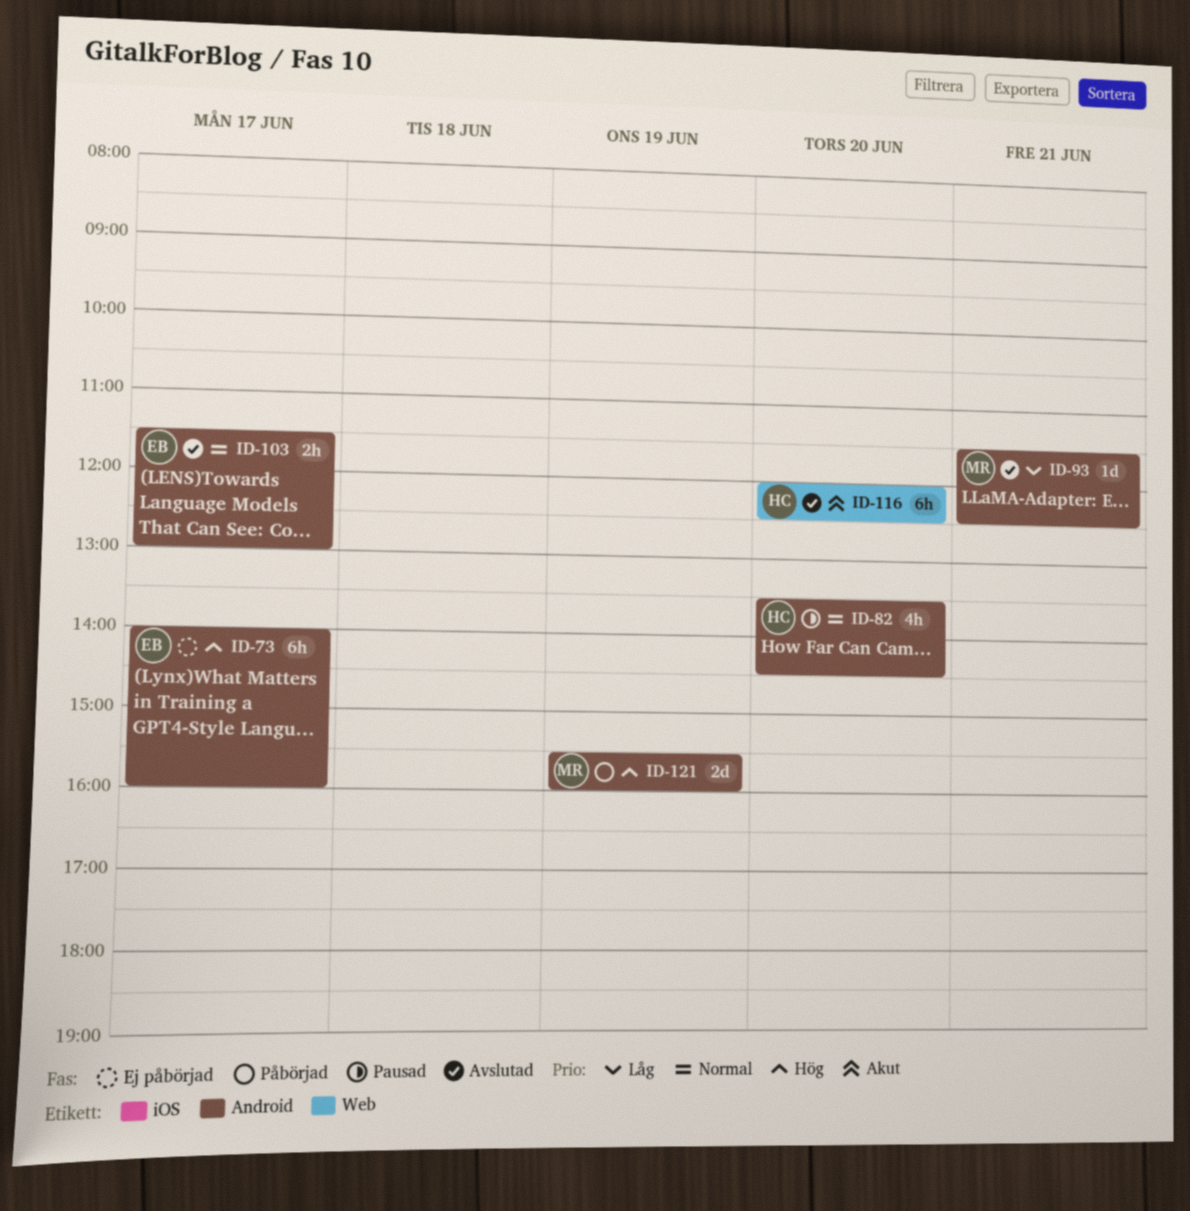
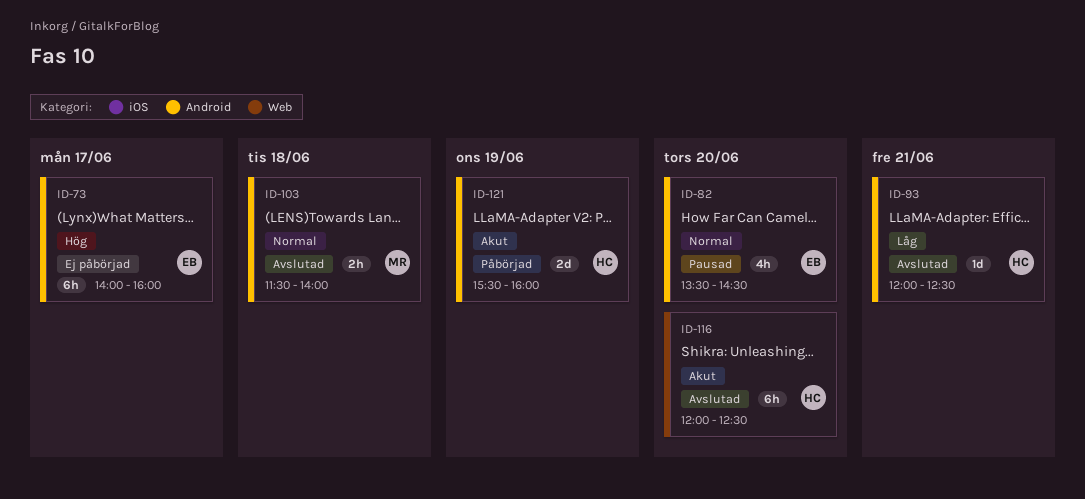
ID-82, owner: HC -> EB
ID-93, owner: MR -> HC
ID-93, begins: 11:30 -> 12:00
ID-103, owner: EB -> MR
ID-103, day: Jun 17 -> Jun 18
ID-103, ends: 13:00 -> 14:00
ID-121, owner: MR -> HC
ID-121, priority: Hög -> Akut

